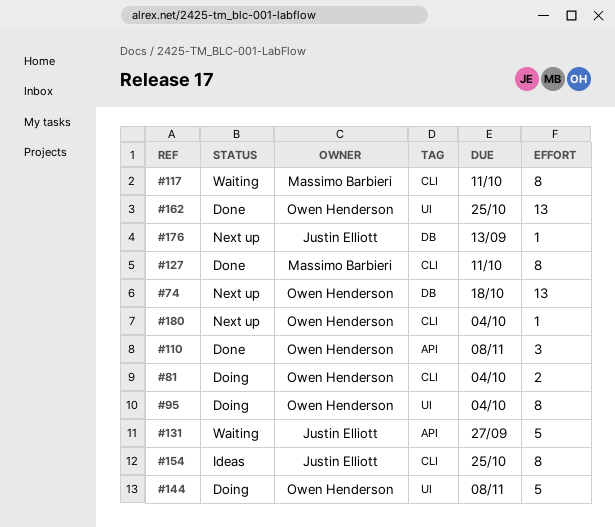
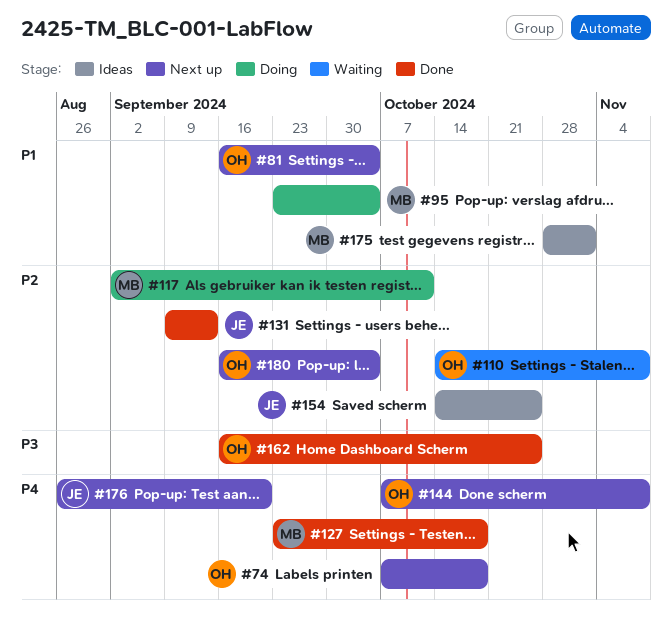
#81, status: Doing -> Next up
#95, owner: Owen Henderson -> Massimo Barbieri
#110, status: Done -> Waiting
#117, status: Waiting -> Doing
#127, due: Oct 11 -> Oct 18
#131, status: Waiting -> Done
#131, due: Sep 27 -> Sep 13
#144, status: Doing -> Next up
#175: none -> present
#176, due: Sep 13 -> Sep 20

